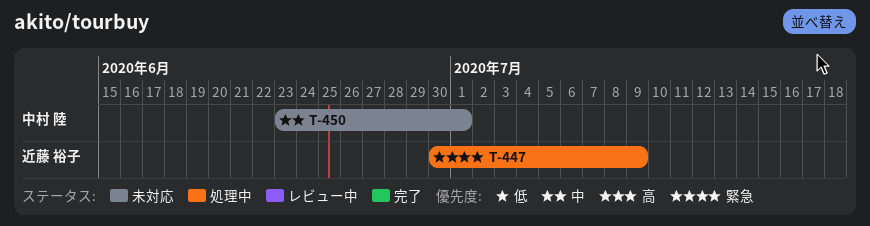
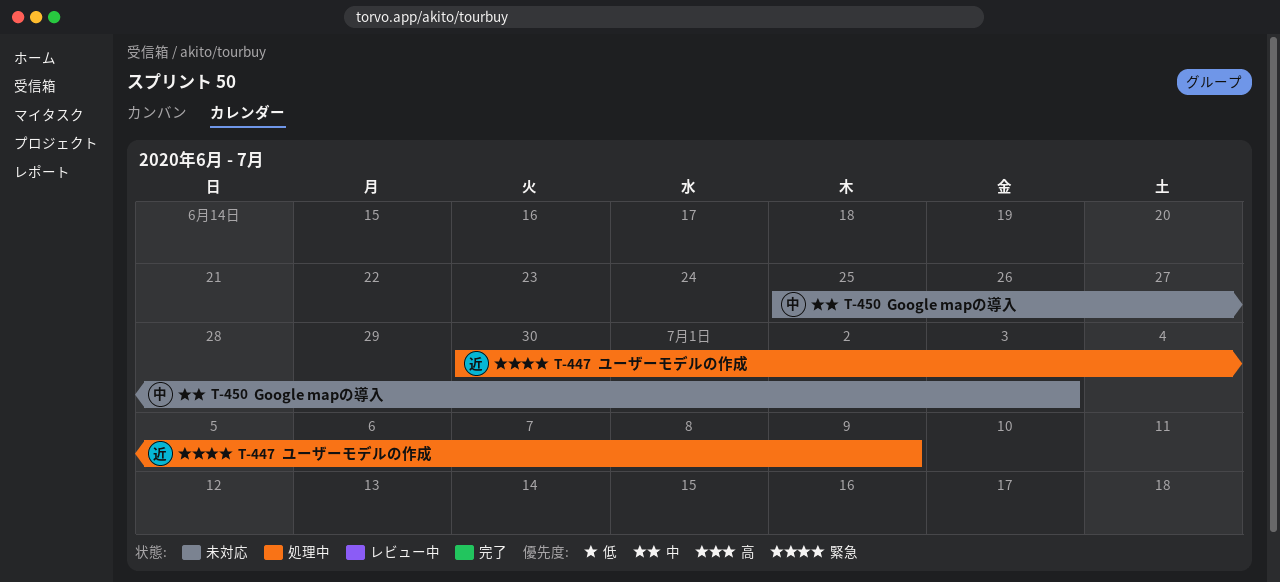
T-450, start: Jun 23 -> Jun 25
T-450, due: Jul 1 -> Jul 3

